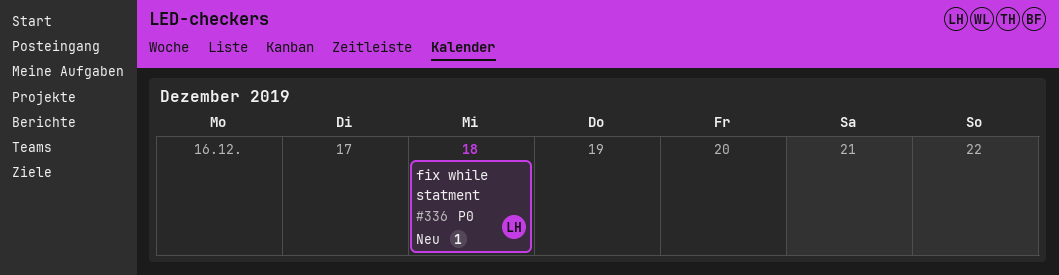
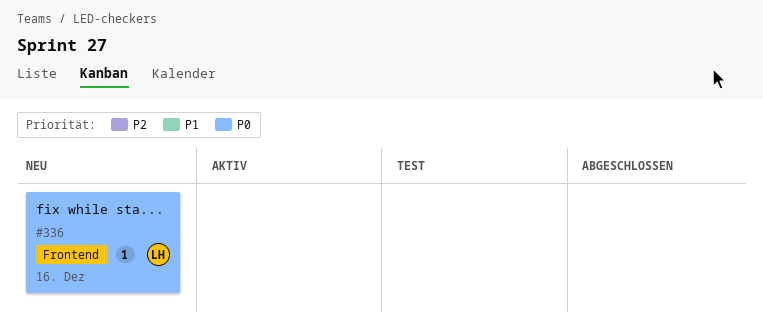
#336, due: Dec 18 -> Dec 16

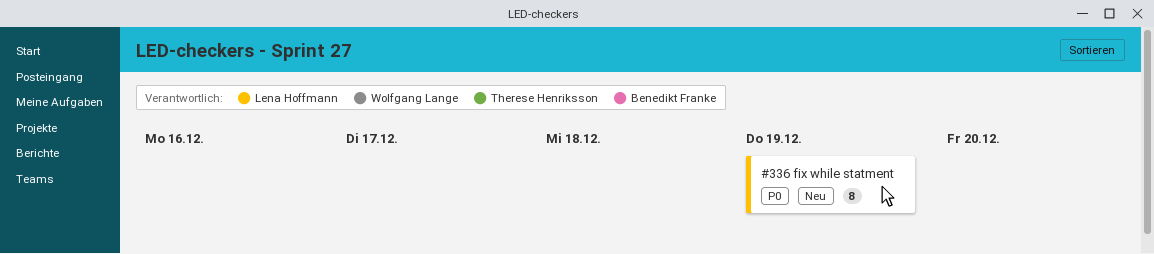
#336, estimate: 1 -> 8
#336, due: Dec 16 -> Dec 19

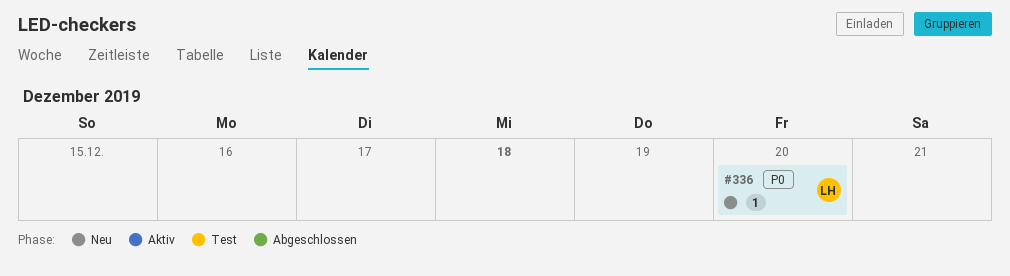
#336, estimate: 8 -> 1
#336, due: Dec 19 -> Dec 20

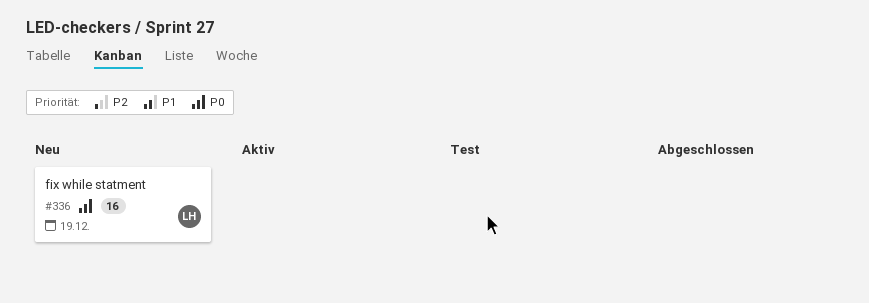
#336, estimate: 1 -> 16
#336, due: Dec 20 -> Dec 19

